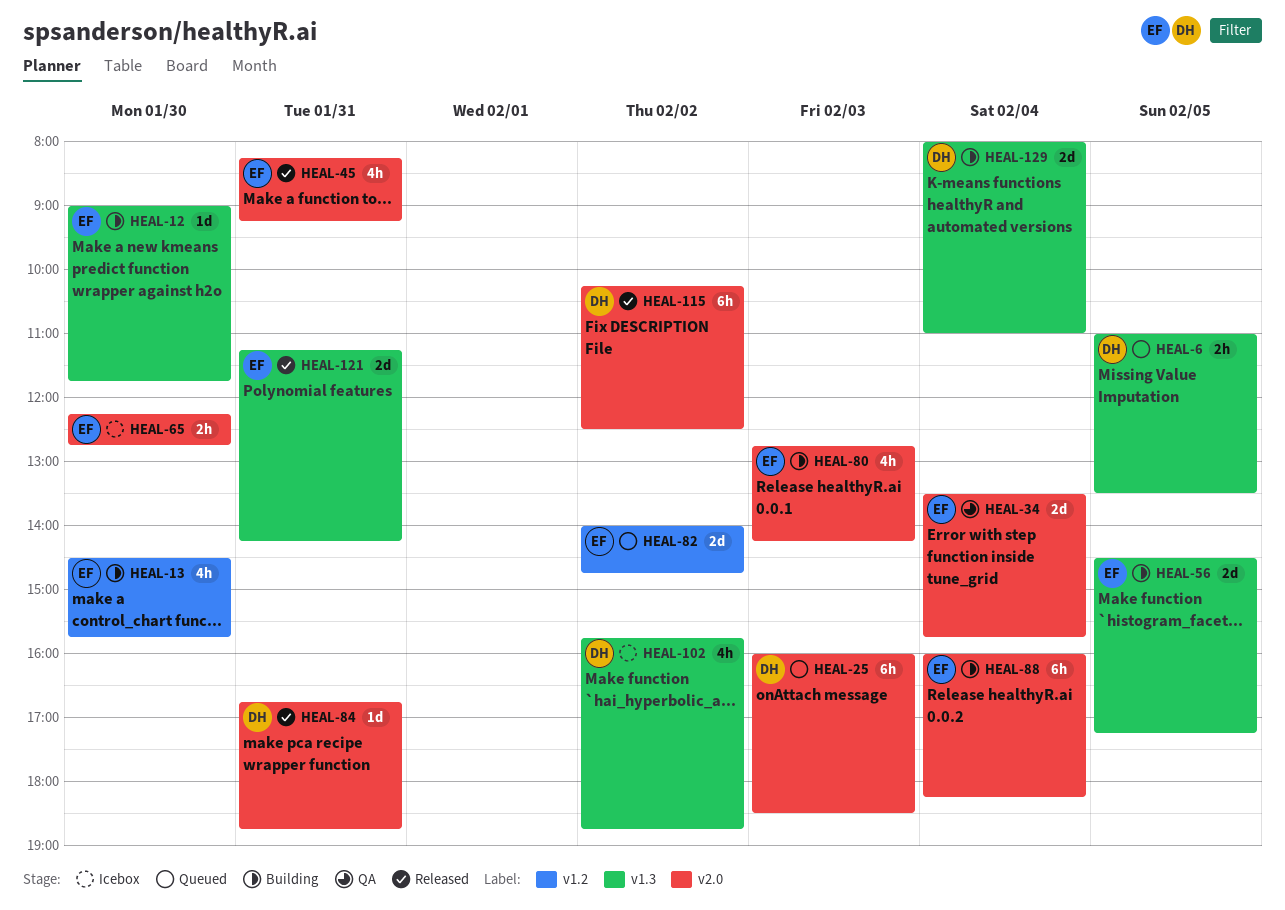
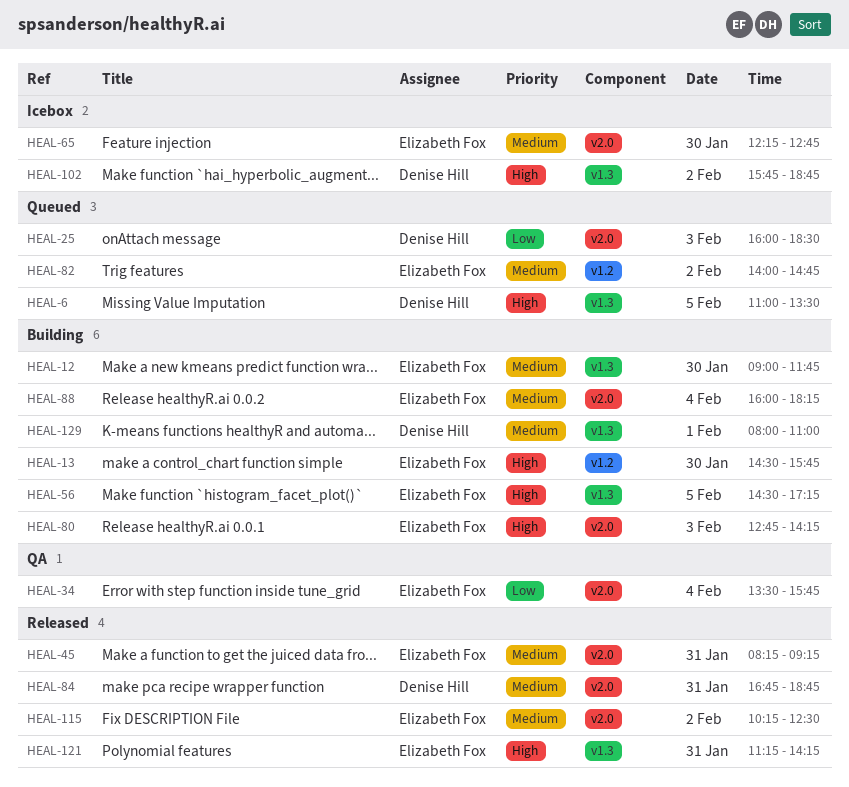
HEAL-115, owner: Denise Hill -> Elizabeth Fox
HEAL-129, day: Feb 4 -> Feb 1

